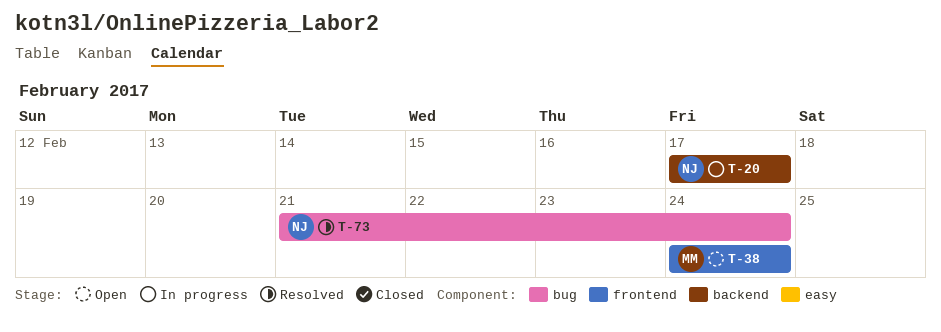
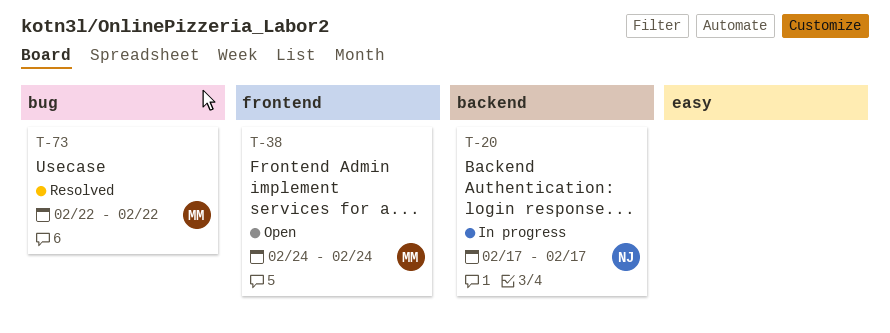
T-73, owner: NJ -> MM
T-73, start: Feb 21 -> Feb 22
T-73, due: Feb 24 -> Feb 22

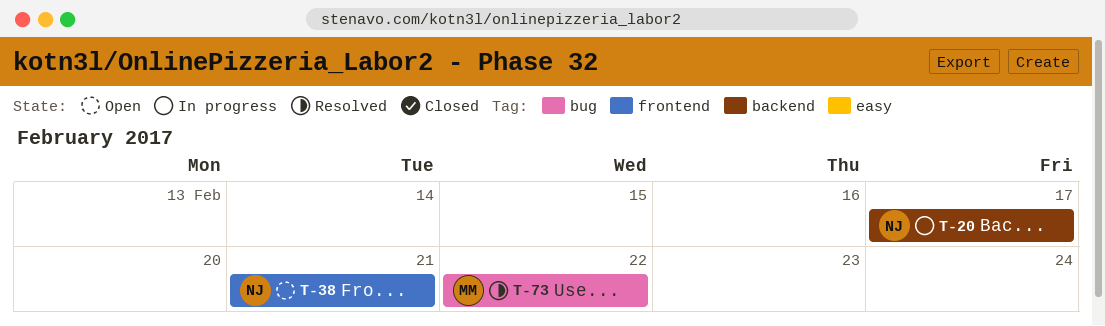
T-38, owner: MM -> NJ
T-38, start: Feb 24 -> Feb 21
T-38, due: Feb 24 -> Feb 21

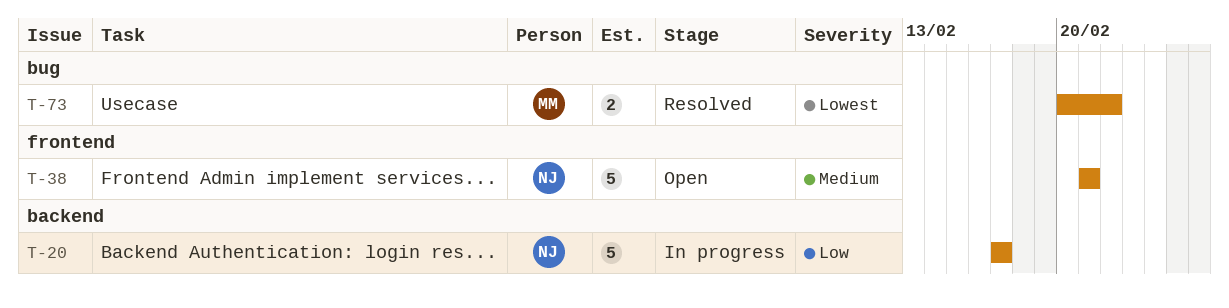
T-73, start: Feb 22 -> Feb 20

